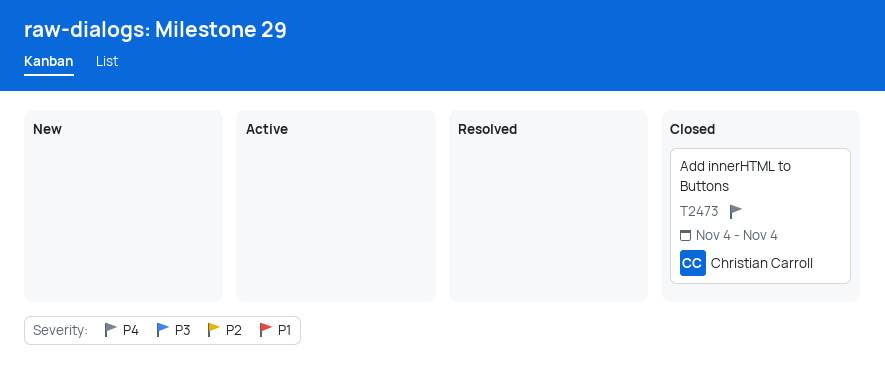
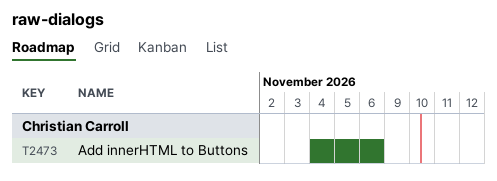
T2473, due: Nov 4 -> Nov 6

